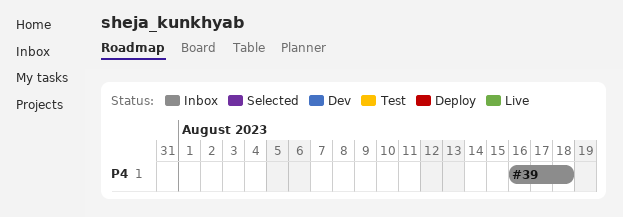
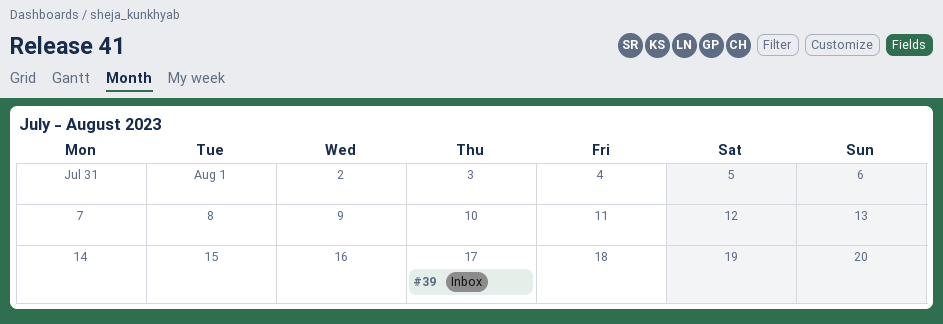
#39, due: Aug 18 -> Aug 17

